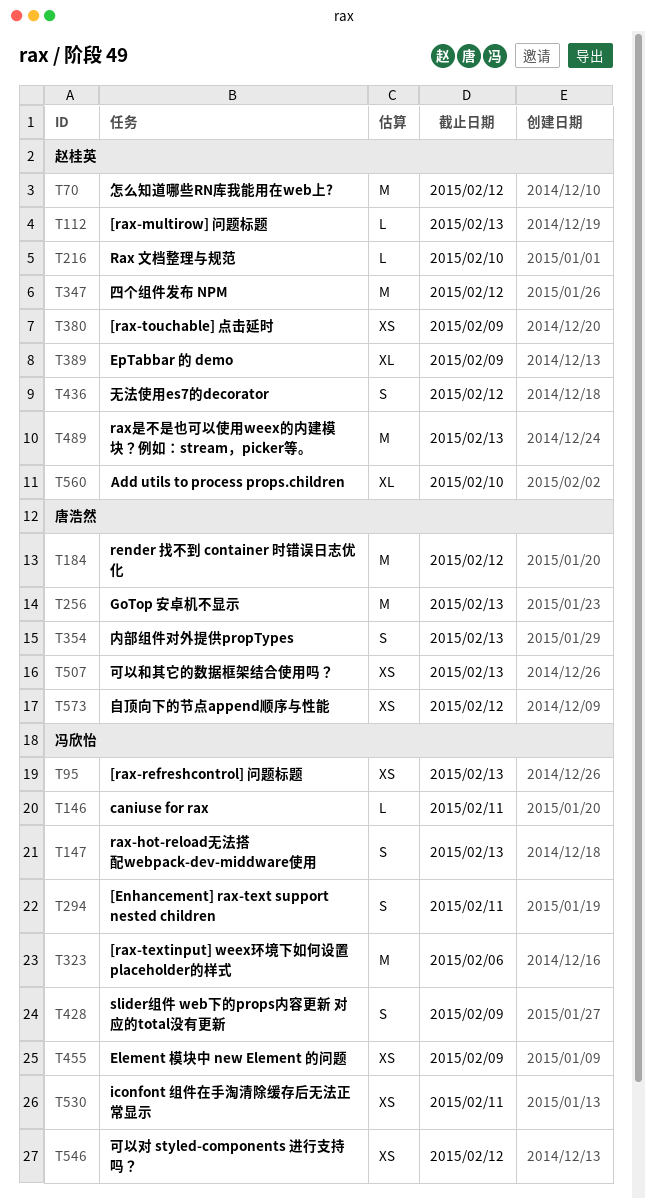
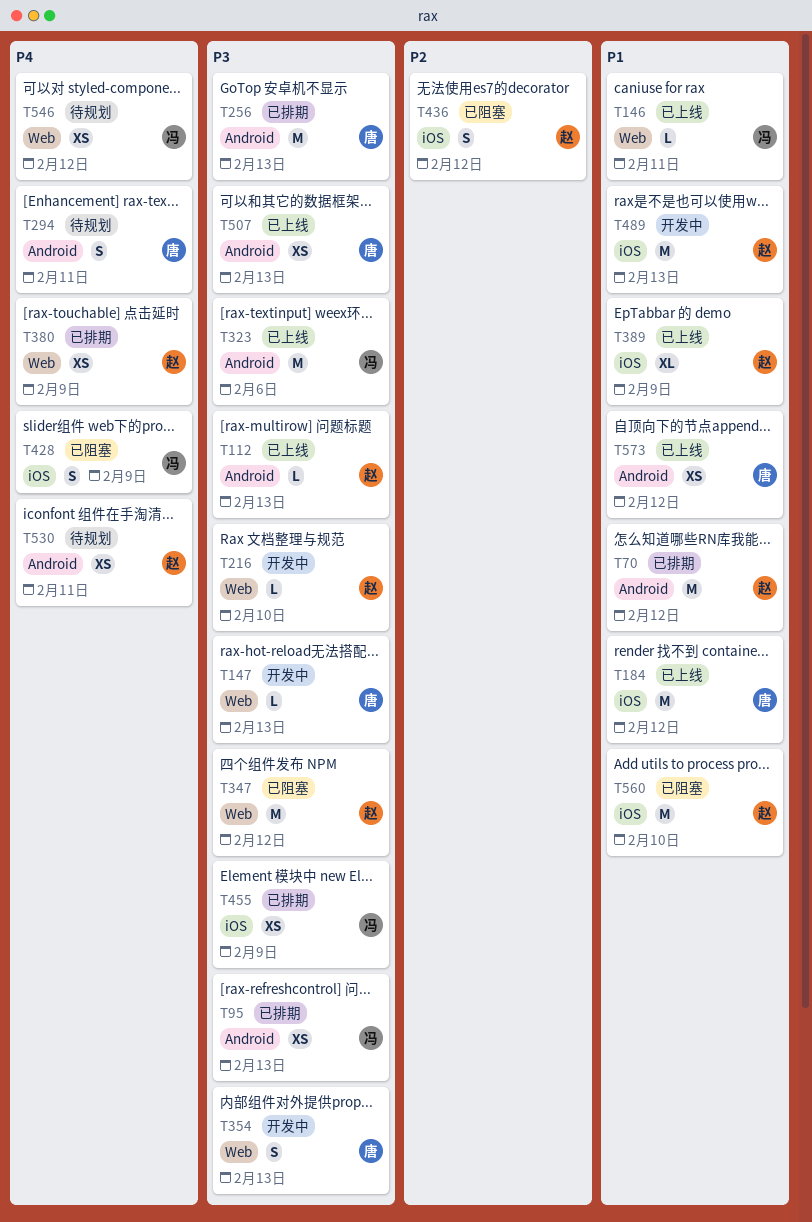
T147, owner: 冯欣怡 -> 唐浩然
T147, estimate: S -> L
T294, owner: 冯欣怡 -> 唐浩然
T530, owner: 冯欣怡 -> 赵桂英
T560, estimate: XL -> M

